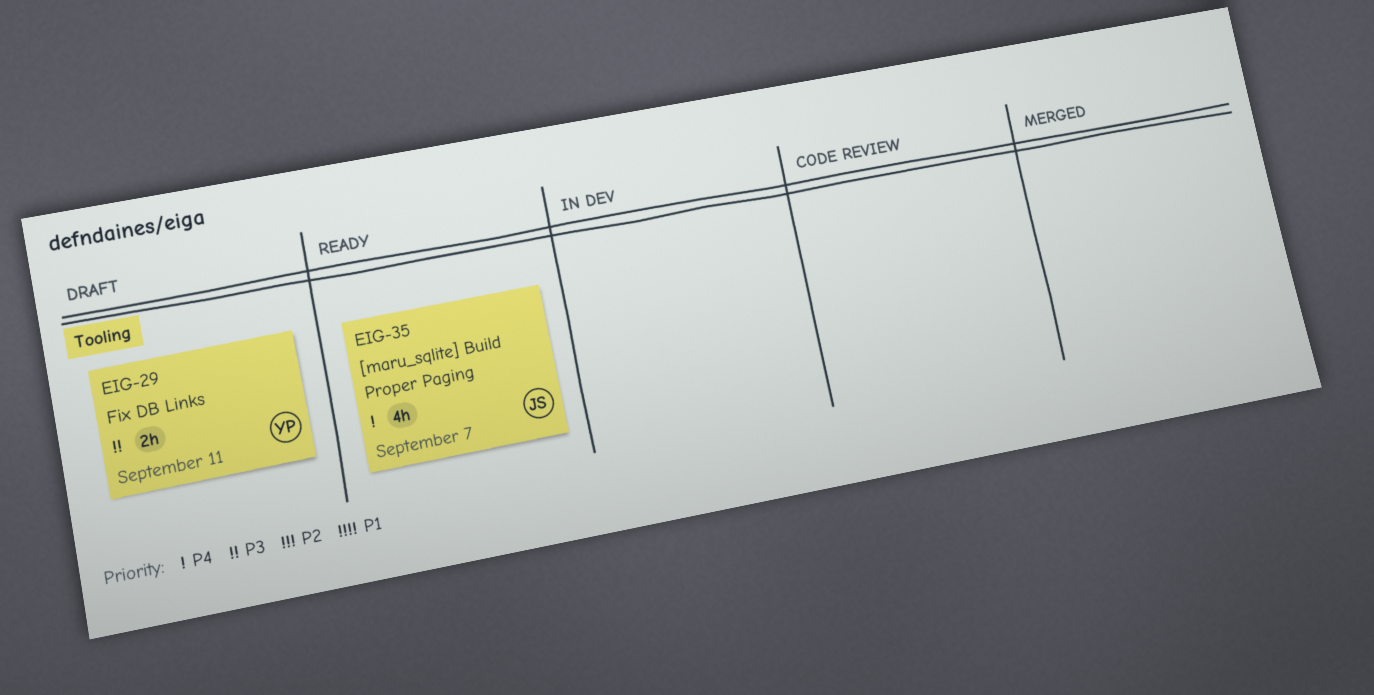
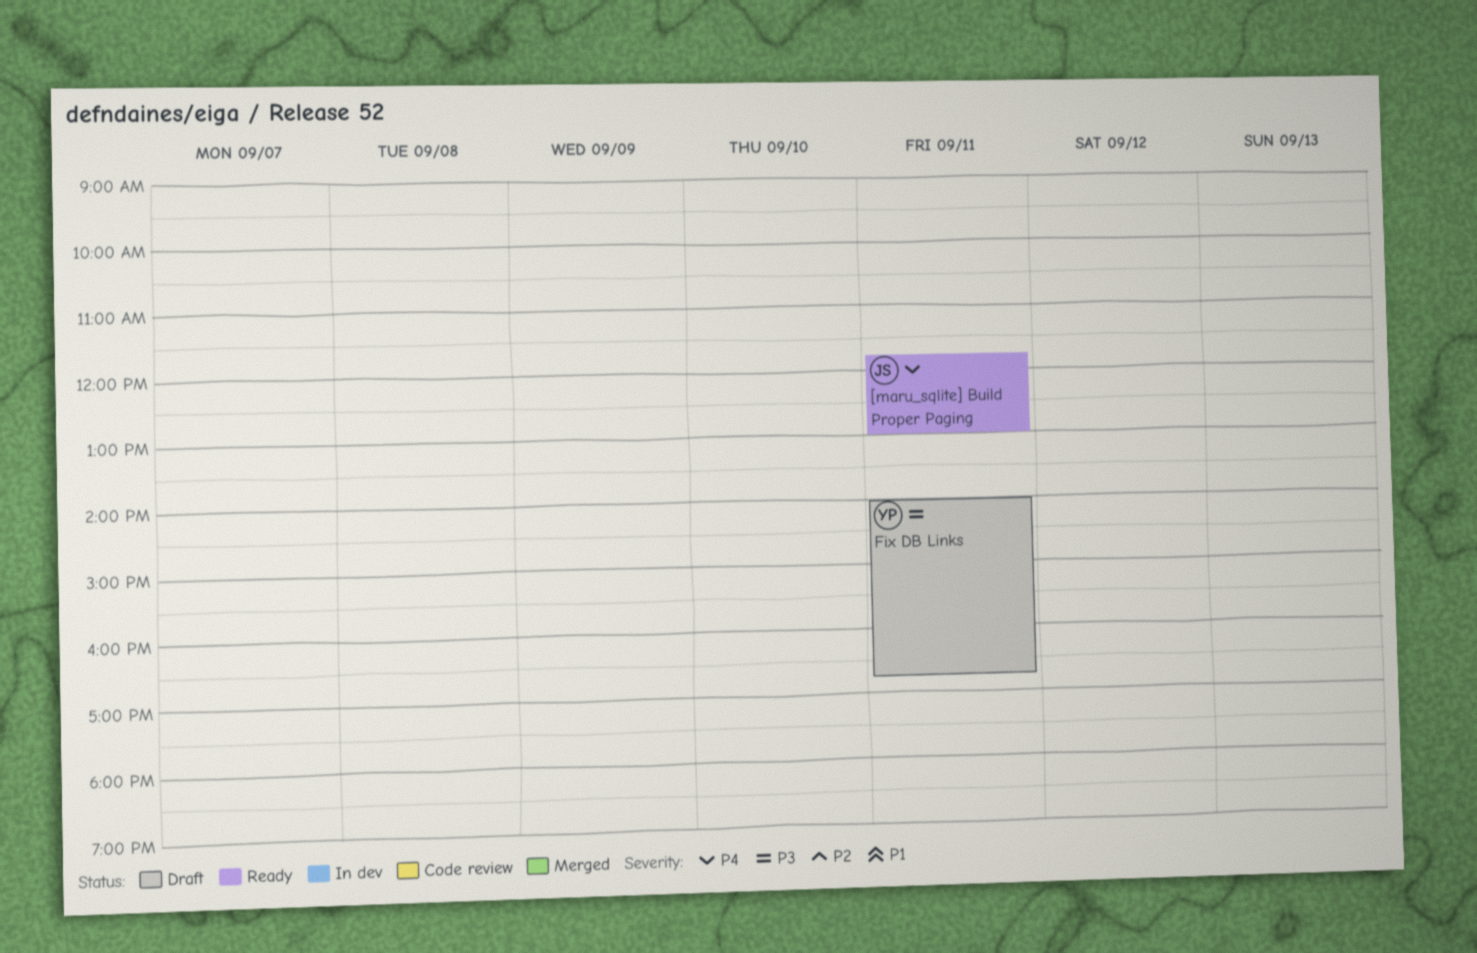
[maru_sqlite] Build Proper Paging, day: Sep 7 -> Sep 11

